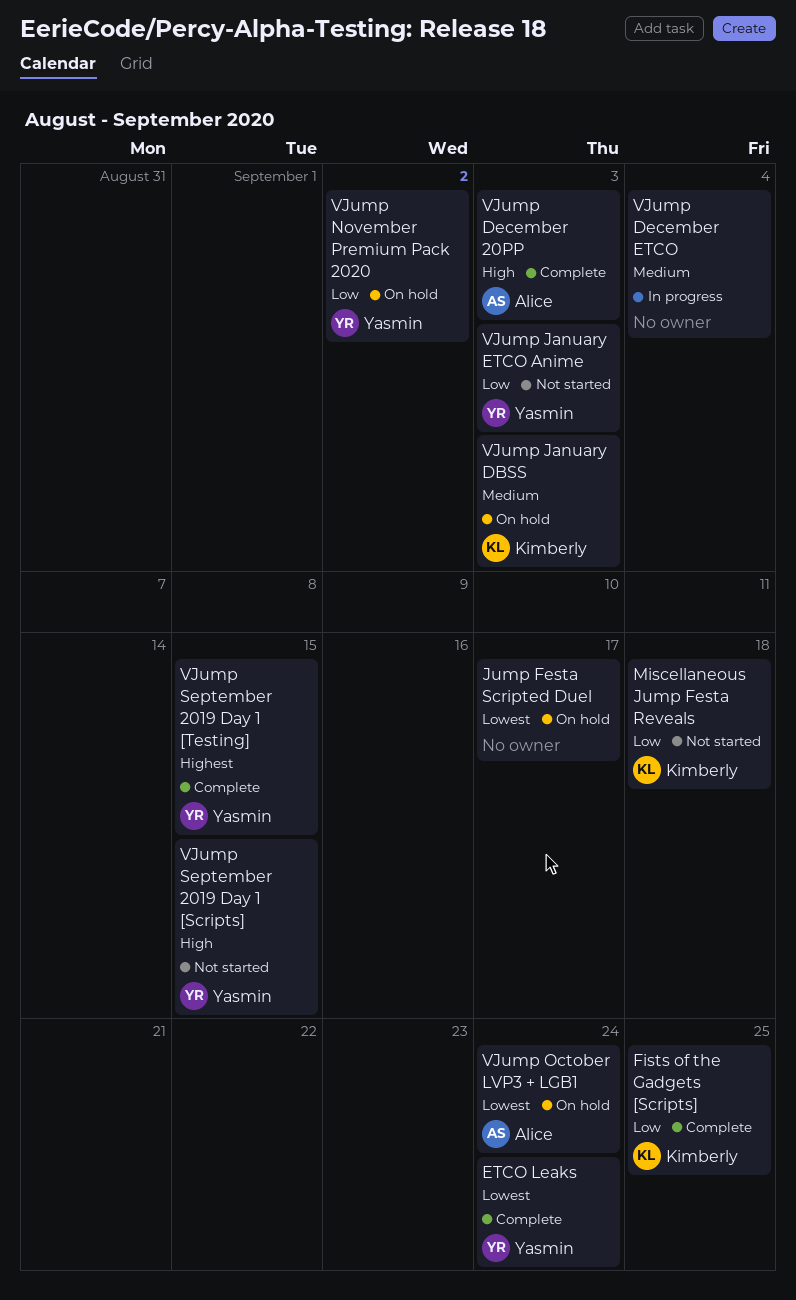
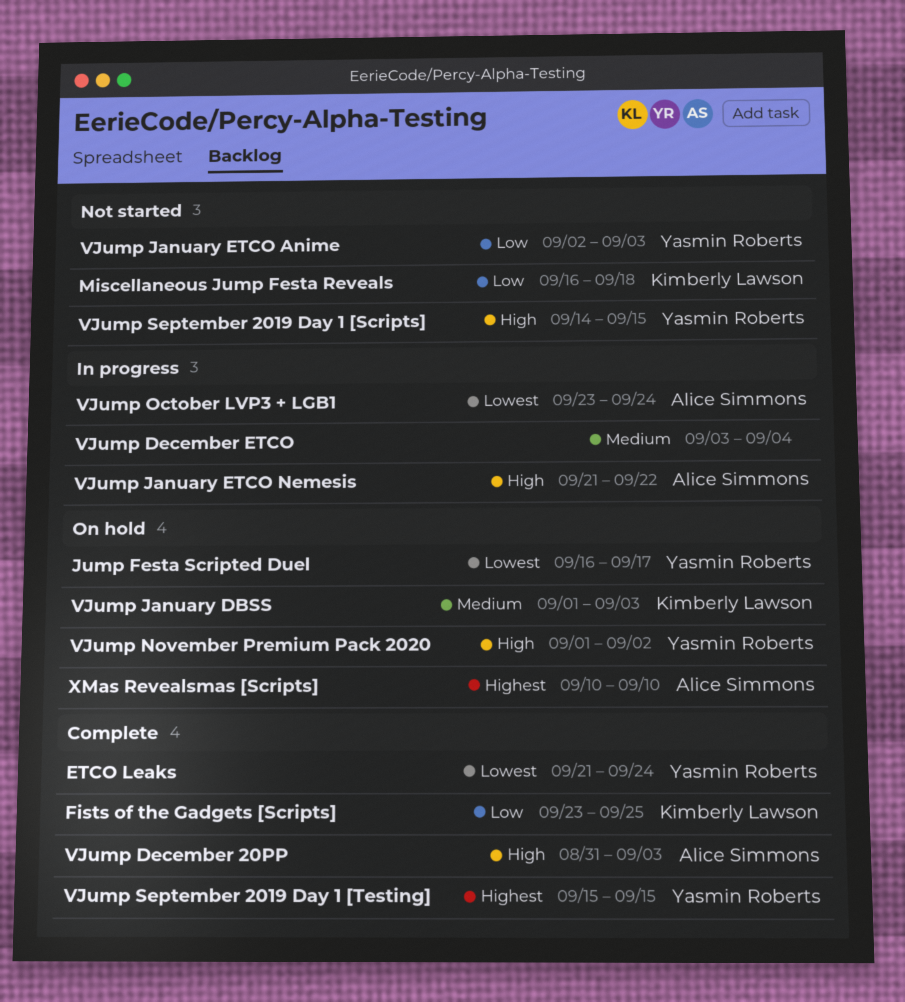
Jump Festa Scripted Duel, owner: none -> Yasmin Roberts
VJump January ETCO Nemesis: none -> present
VJump November Premium Pack 2020, priority: Low -> High
VJump October LVP3 + LGB1, status: On hold -> In progress
XMas Revealsmas [Scripts]: none -> present

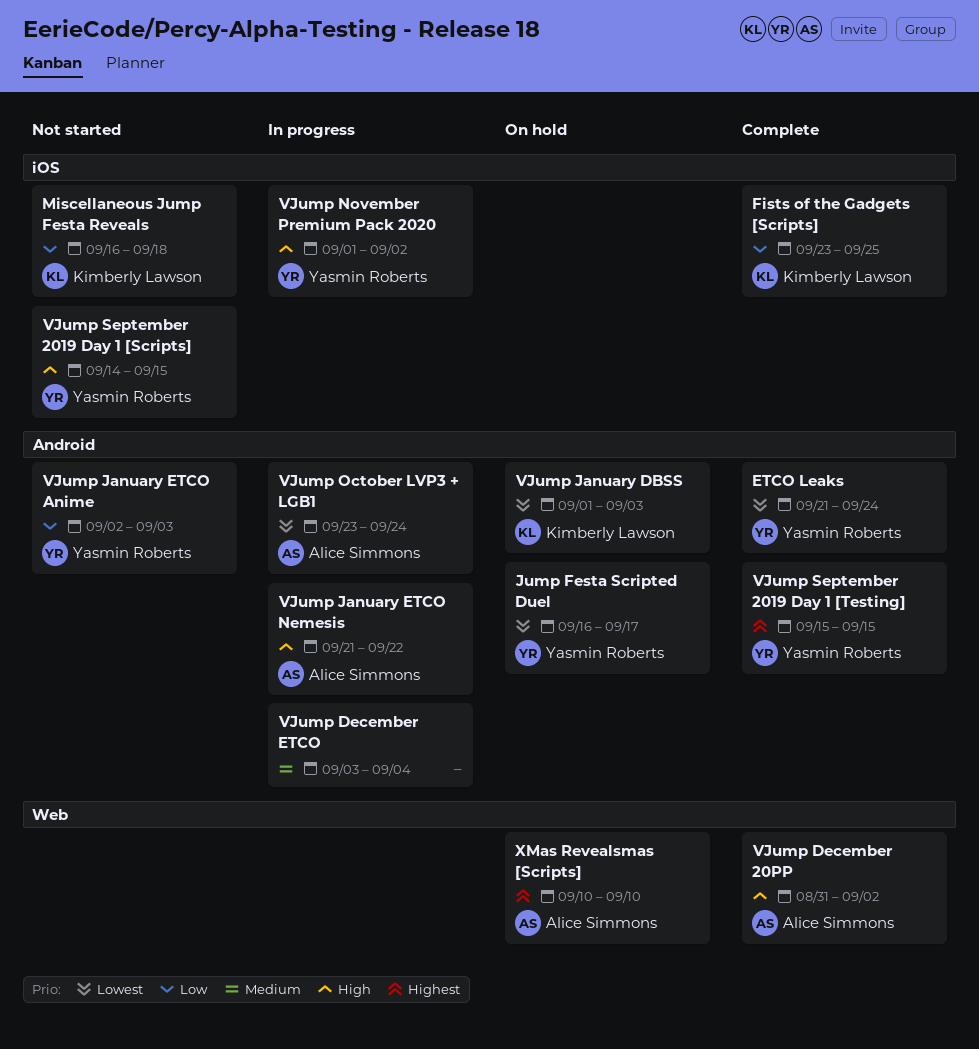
VJump December 20PP, due: Sep 3 -> Sep 2
VJump January DBSS, priority: Medium -> Lowest
VJump November Premium Pack 2020, status: On hold -> In progress

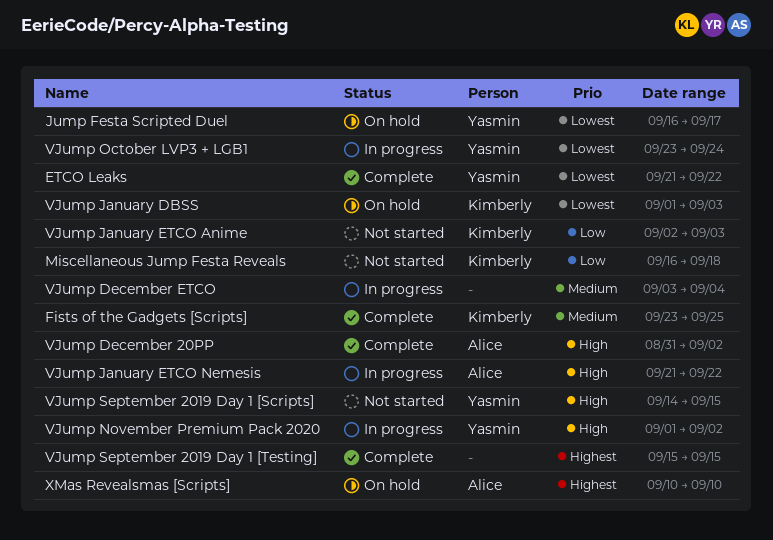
ETCO Leaks, due: Sep 24 -> Sep 22
Fists of the Gadgets [Scripts], priority: Low -> Medium
VJump January ETCO Anime, owner: Yasmin Roberts -> Kimberly Lawson
VJump October LVP3 + LGB1, owner: Alice Simmons -> Yasmin Roberts
VJump September 2019 Day 1 [Testing], owner: Yasmin Roberts -> none

